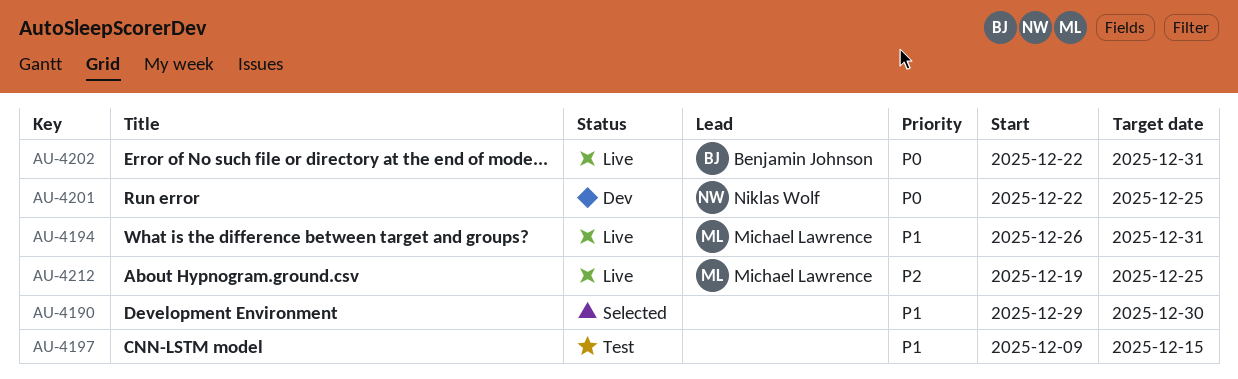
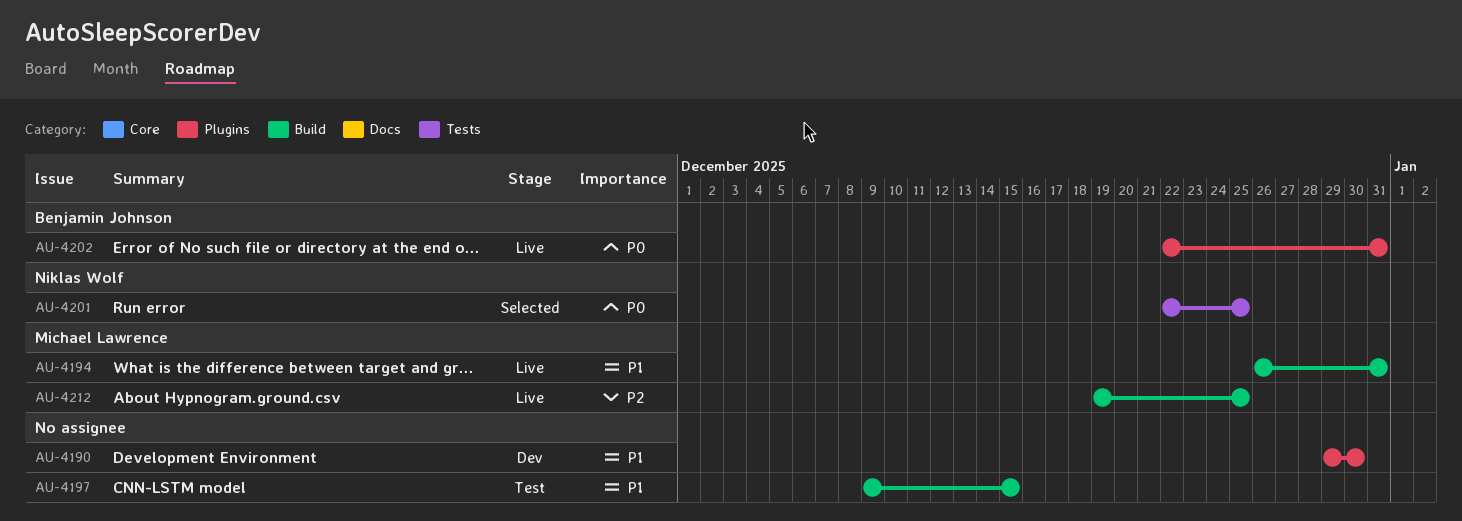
AU-4190, status: Selected -> Dev
AU-4201, status: Dev -> Selected

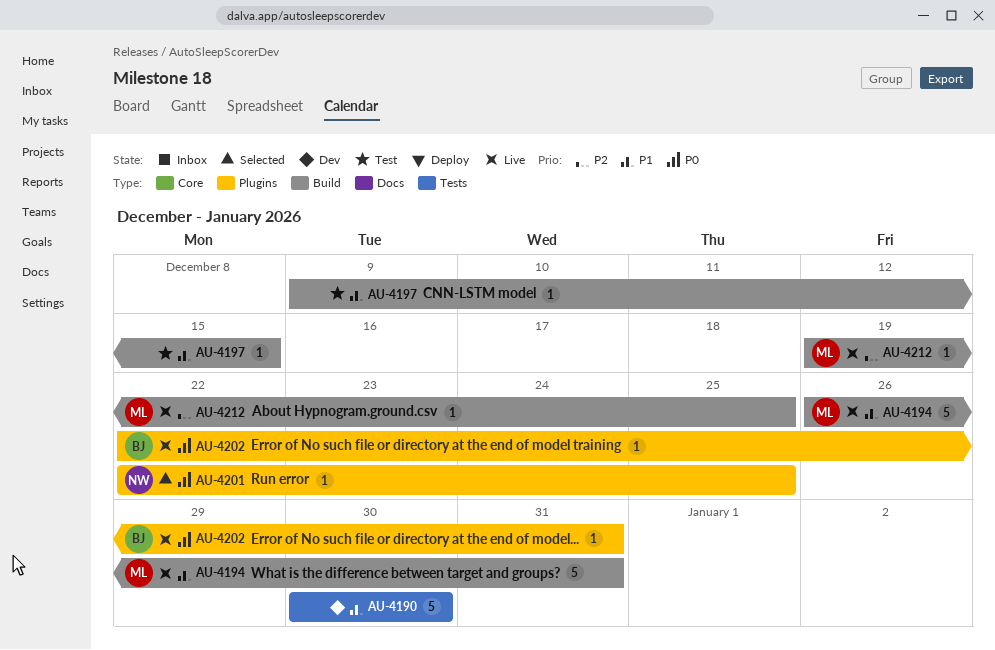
AU-4190, label: Plugins -> Tests
AU-4190, start: Dec 29 -> Dec 30
AU-4201, label: Tests -> Plugins

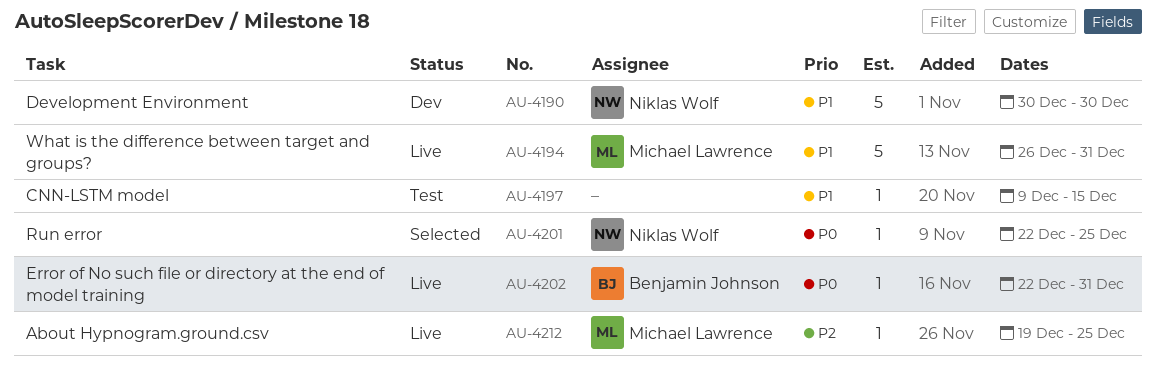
AU-4190, owner: none -> Niklas Wolf

